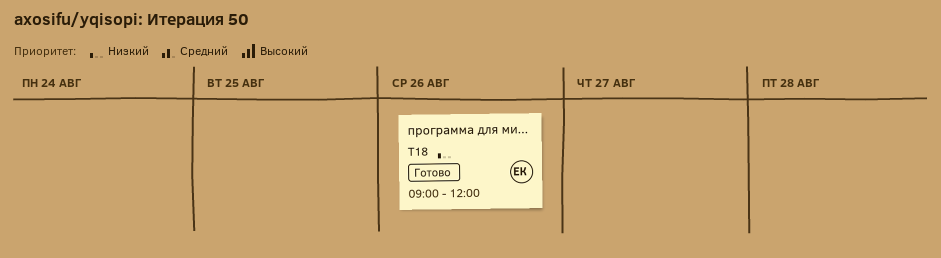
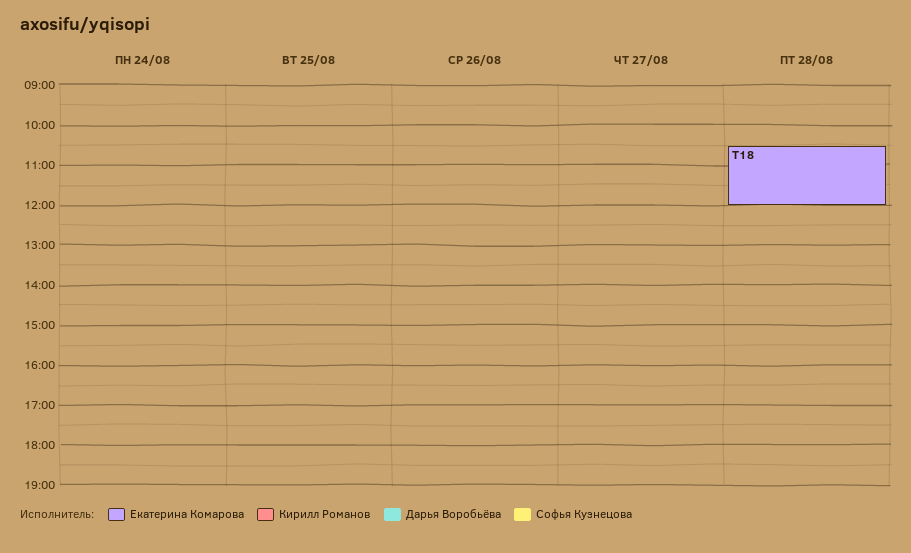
T18, day: Aug 26 -> Aug 28
T18, begins: 09:00 -> 10:30

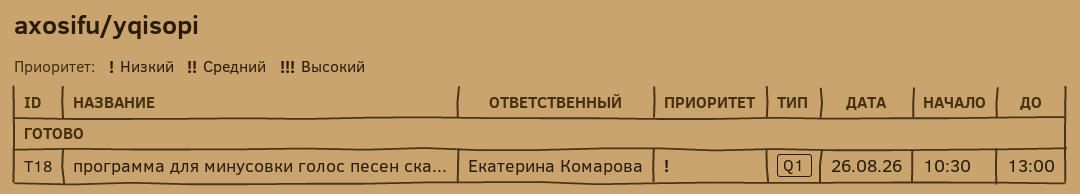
T18, day: Aug 28 -> Aug 26
T18, ends: 12:00 -> 13:00

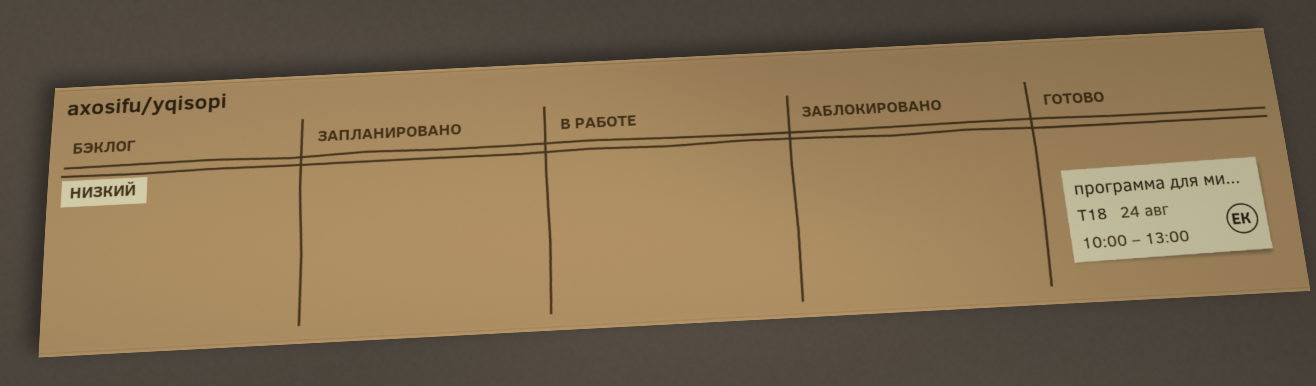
T18, day: Aug 26 -> Aug 24
T18, begins: 10:30 -> 10:00

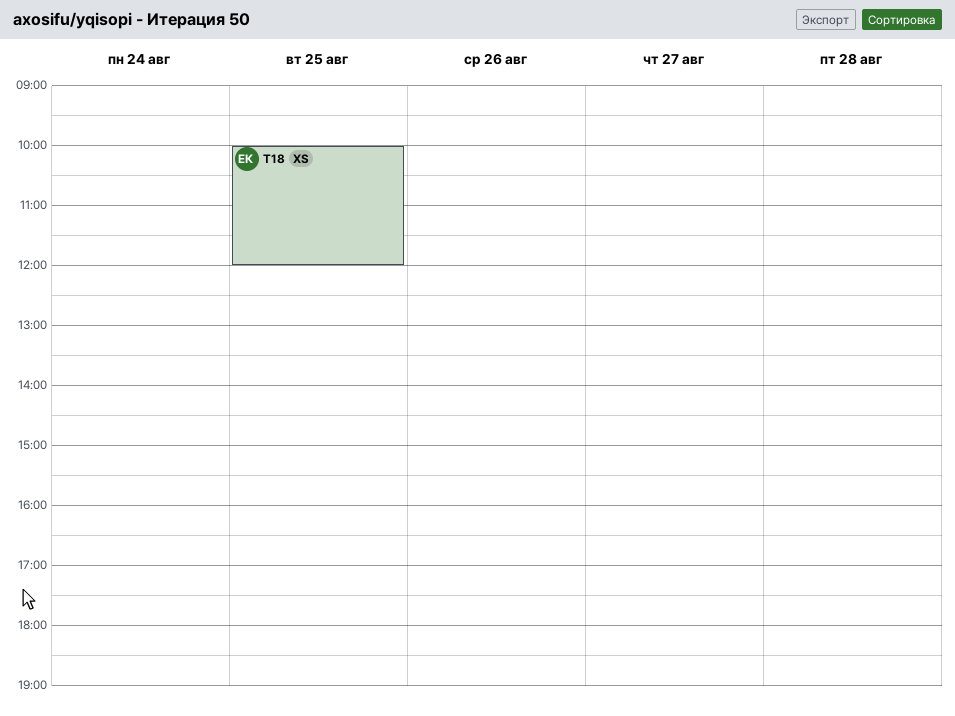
T18, day: Aug 24 -> Aug 25
T18, ends: 13:00 -> 12:00

